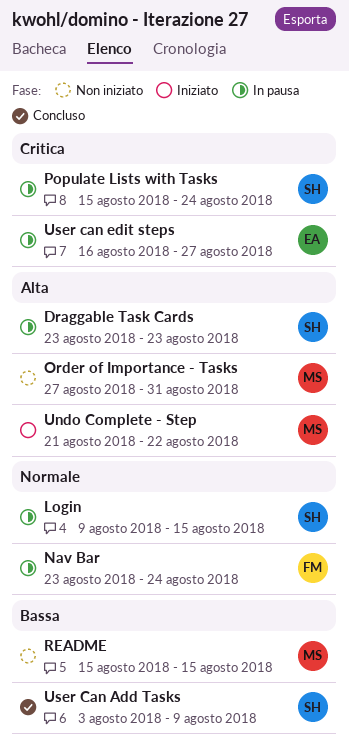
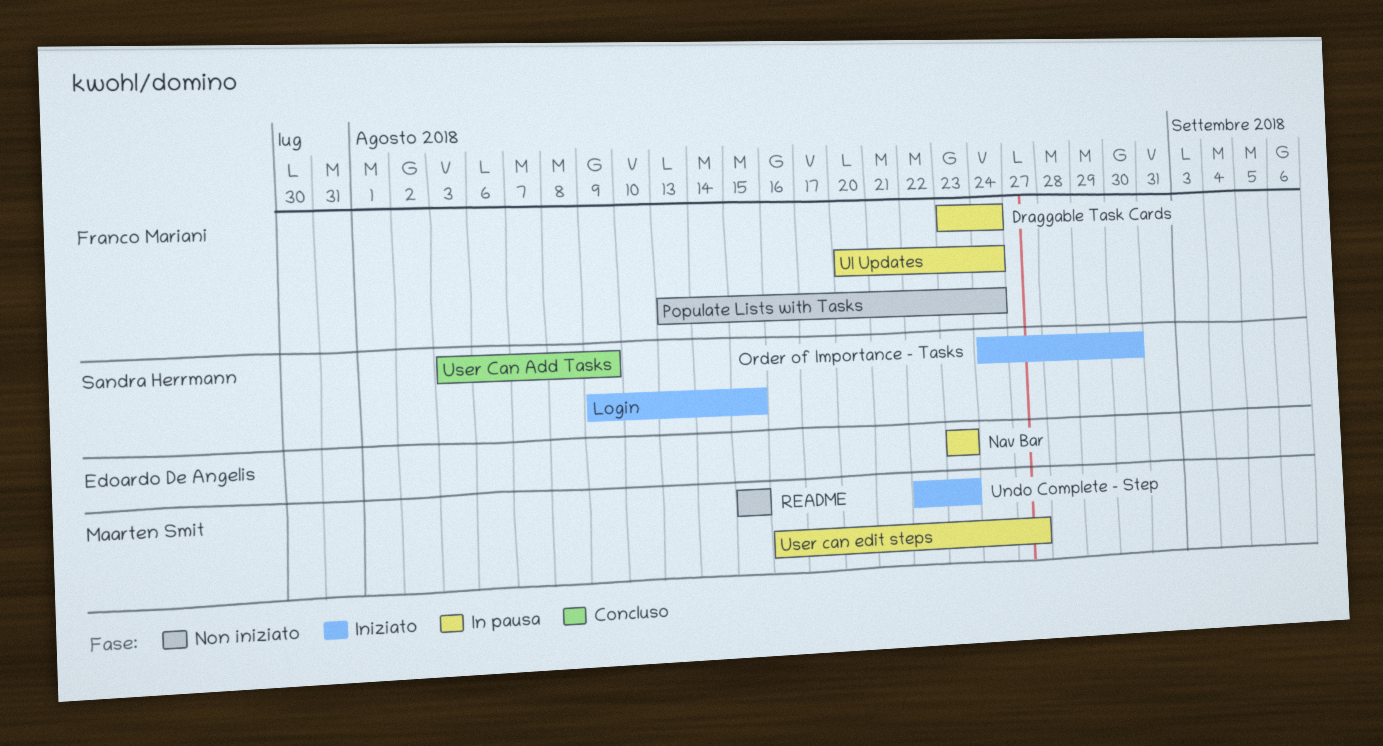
Draggable Task Cards, owner: Sandra Herrmann -> Franco Mariani
Draggable Task Cards, due: Aug 23 -> Aug 24
Login, status: In pausa -> Iniziato
Nav Bar, owner: Franco Mariani -> Edoardo De Angelis
Nav Bar, due: Aug 24 -> Aug 23
Order of Importance - Tasks, status: Non iniziato -> Iniziato
Order of Importance - Tasks, owner: Maarten Smit -> Sandra Herrmann
Order of Importance - Tasks, start: Aug 27 -> Aug 24
Order of Importance - Tasks, due: Aug 31 -> Aug 30
Populate Lists with Tasks, status: In pausa -> Non iniziato
Populate Lists with Tasks, owner: Sandra Herrmann -> Franco Mariani
Populate Lists with Tasks, start: Aug 15 -> Aug 13
UI Updates: none -> present
Undo Complete - Step, start: Aug 21 -> Aug 22
Undo Complete - Step, due: Aug 22 -> Aug 23
User can edit steps, owner: Edoardo De Angelis -> Maarten Smit

